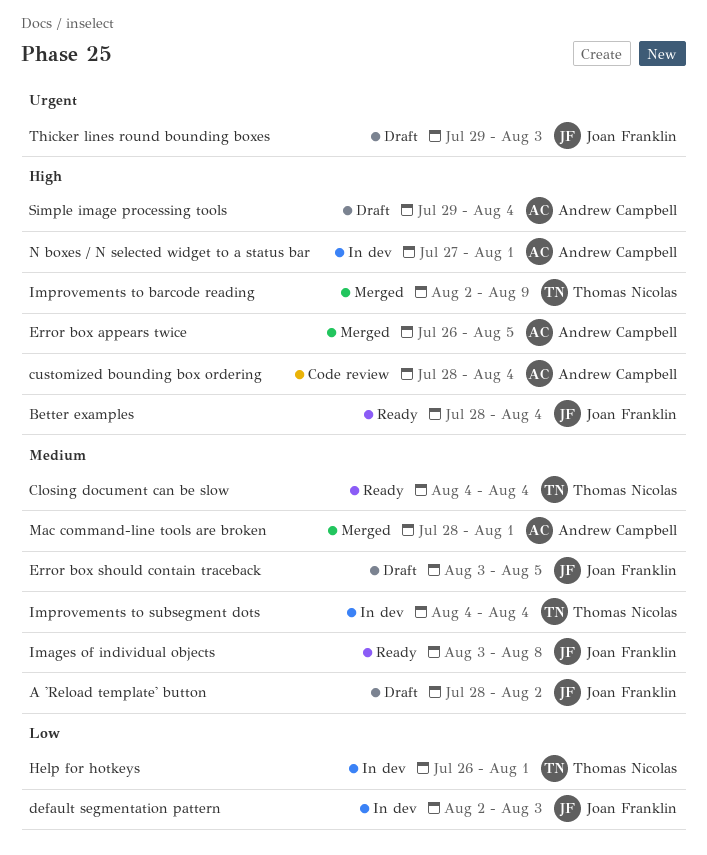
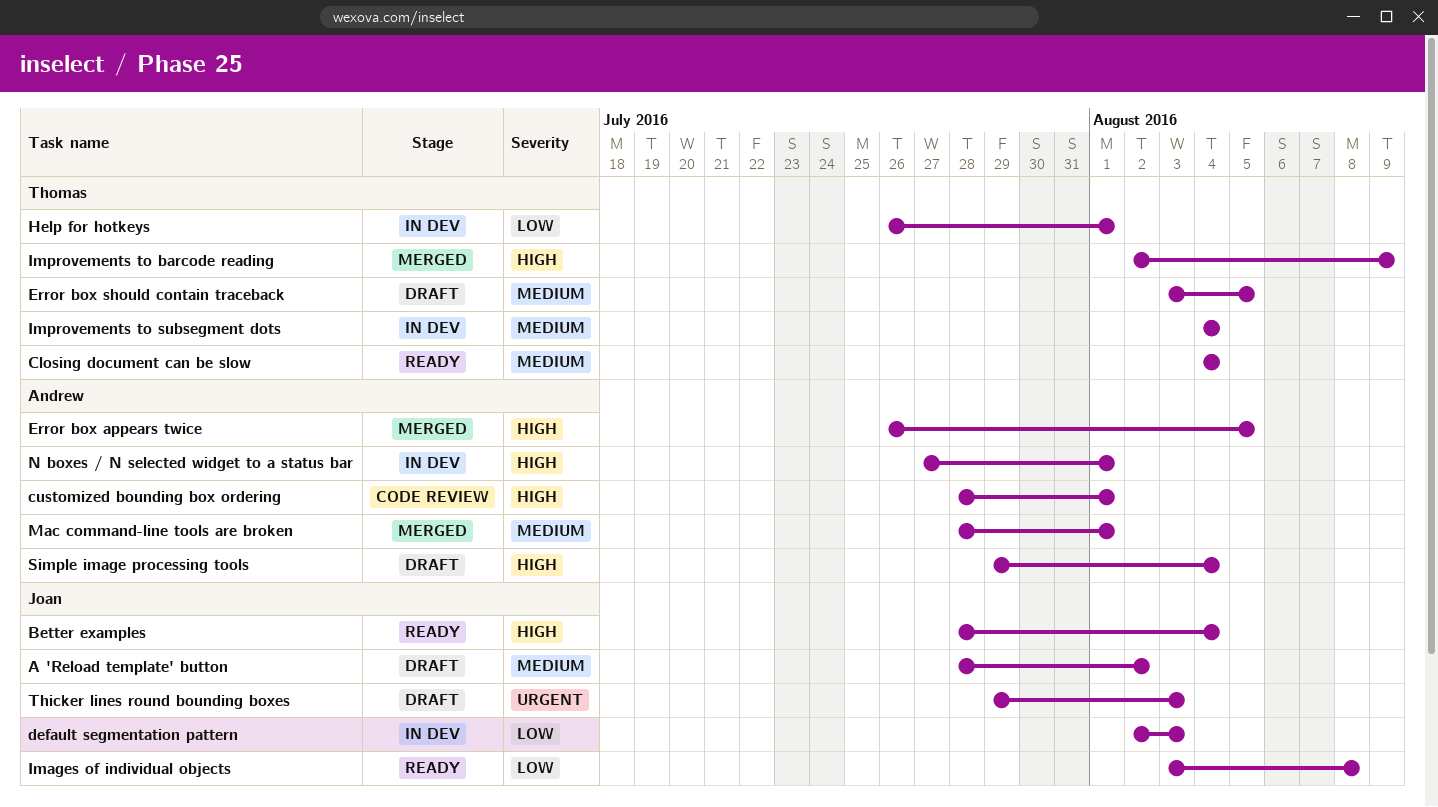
customized bounding box ordering, due: Aug 4 -> Aug 1
Error box should contain traceback, owner: Joan Franklin -> Thomas Nicolas
Images of individual objects, priority: Medium -> Low

